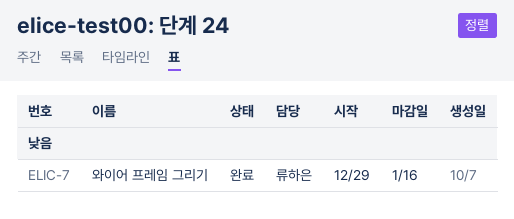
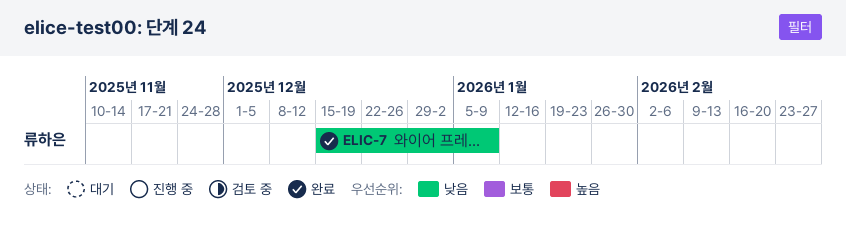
ELIC-7, start: Dec 29 -> Dec 15
ELIC-7, due: Jan 16 -> Jan 9

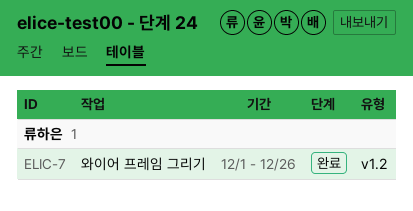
ELIC-7, start: Dec 15 -> Dec 1
ELIC-7, due: Jan 9 -> Dec 26

